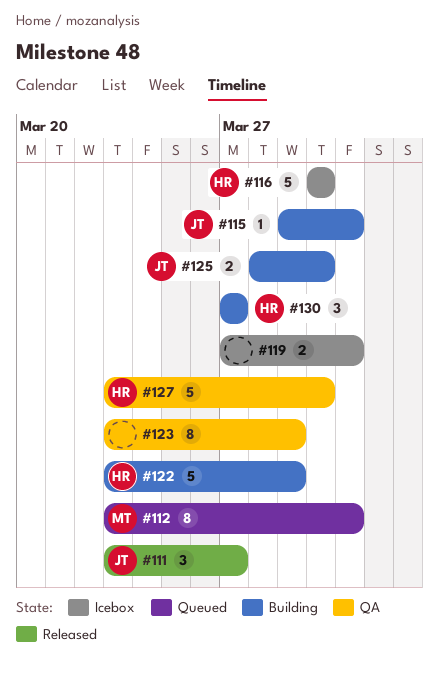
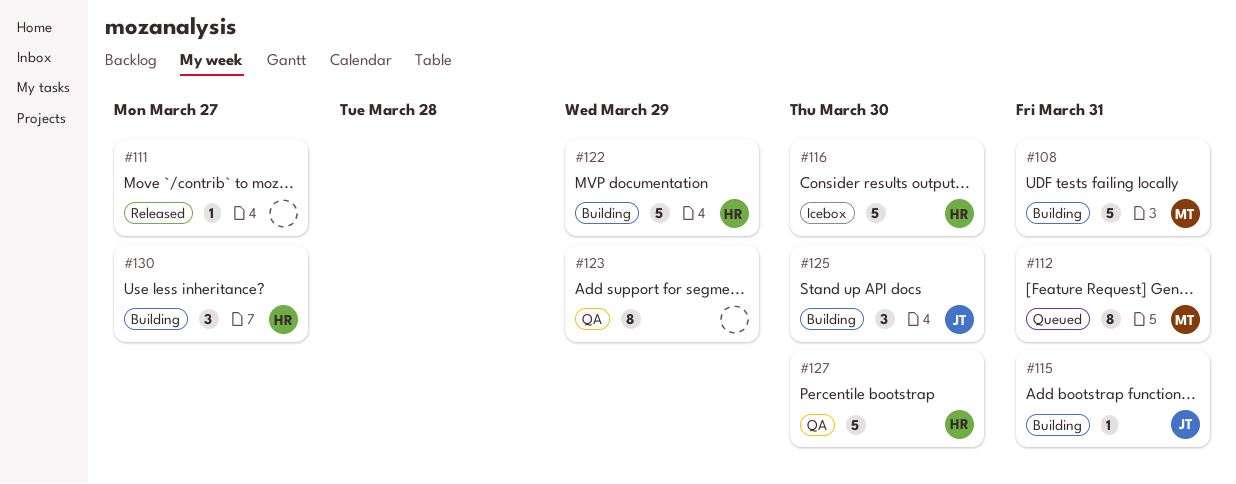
#108: none -> present
#111, owner: JT -> none
#111, estimate: 3 -> 1
#119: present -> none
#125, estimate: 2 -> 3

